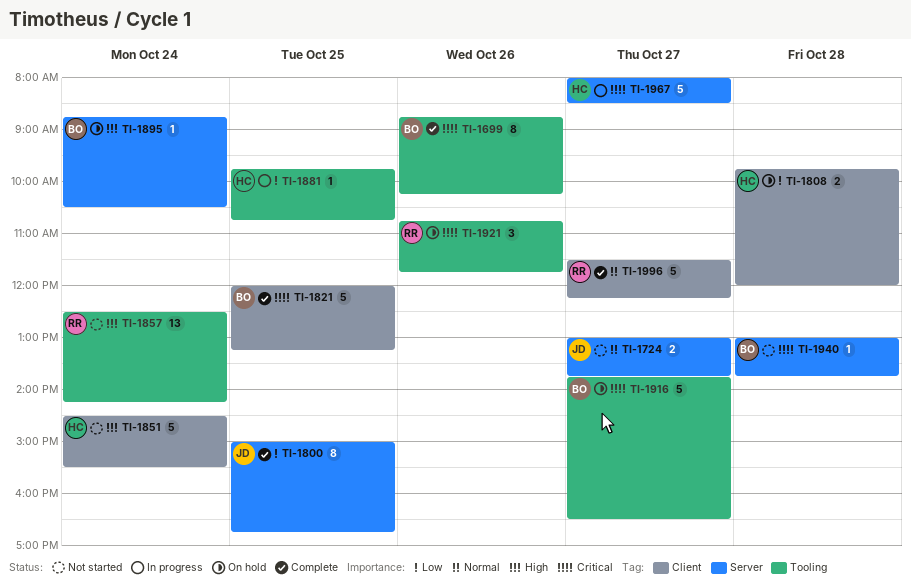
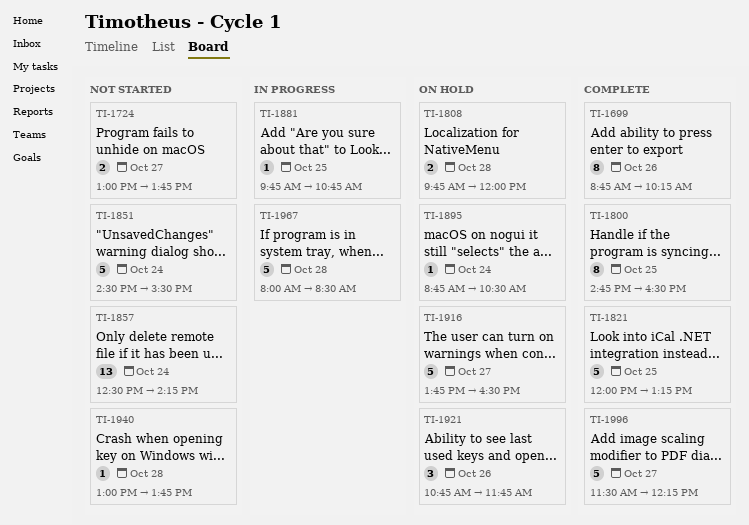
TI-1800, begins: 15:00 -> 14:45
TI-1800, ends: 16:45 -> 16:30
TI-1967, day: Oct 27 -> Oct 28

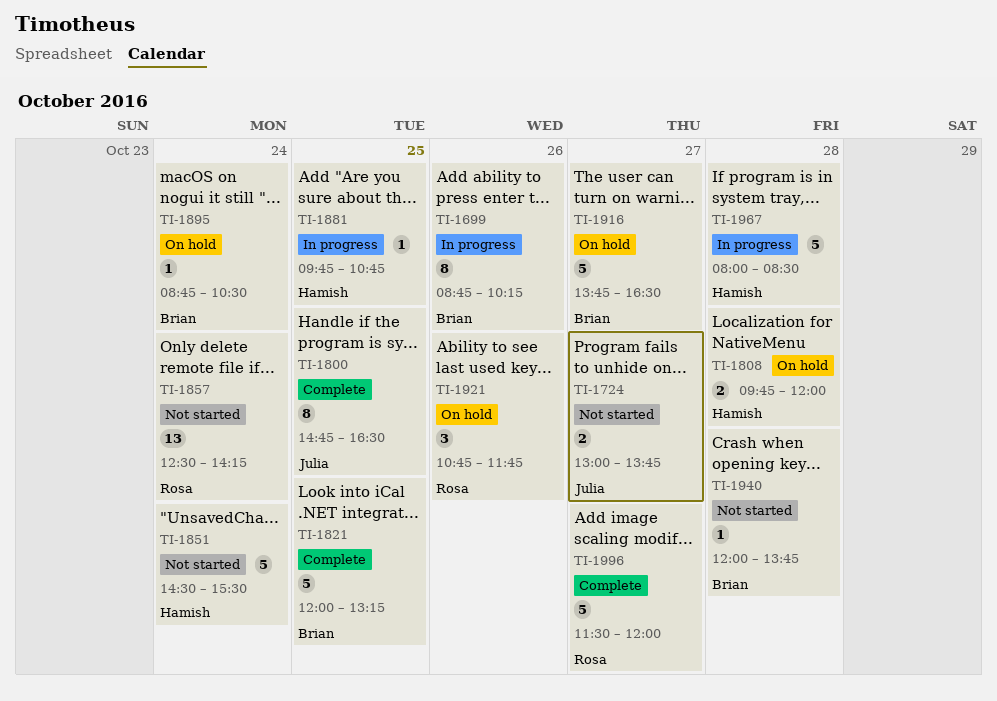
TI-1699, status: Complete -> In progress
TI-1940, begins: 13:00 -> 12:00
TI-1996, ends: 12:15 -> 12:00

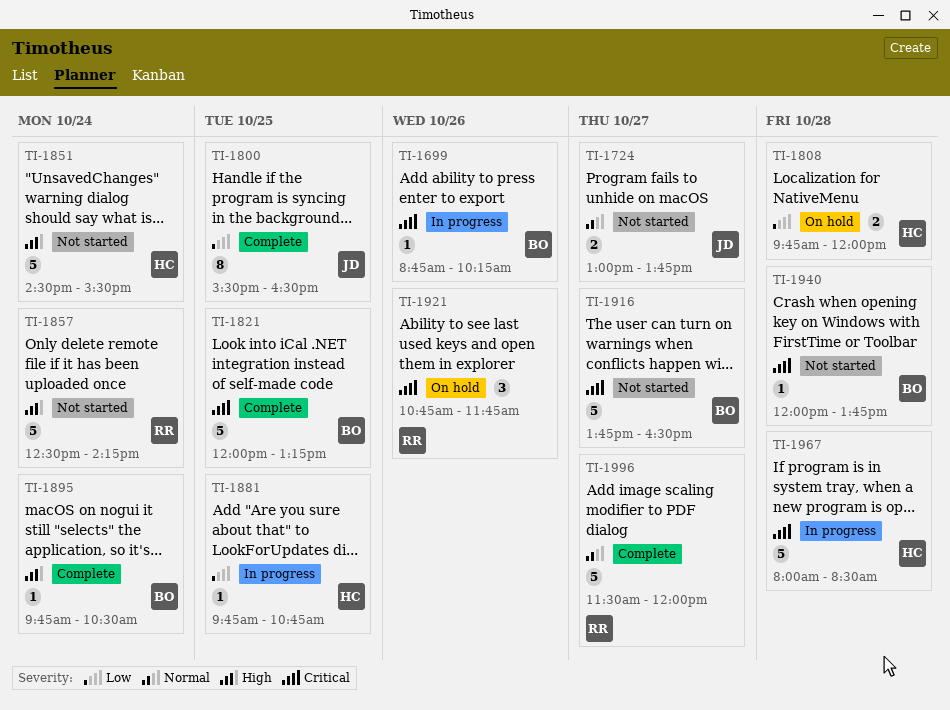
TI-1699, estimate: 8 -> 1
TI-1800, begins: 14:45 -> 15:30
TI-1857, estimate: 13 -> 5
TI-1895, status: On hold -> Complete
TI-1895, begins: 08:45 -> 09:45
TI-1916, status: On hold -> Not started

